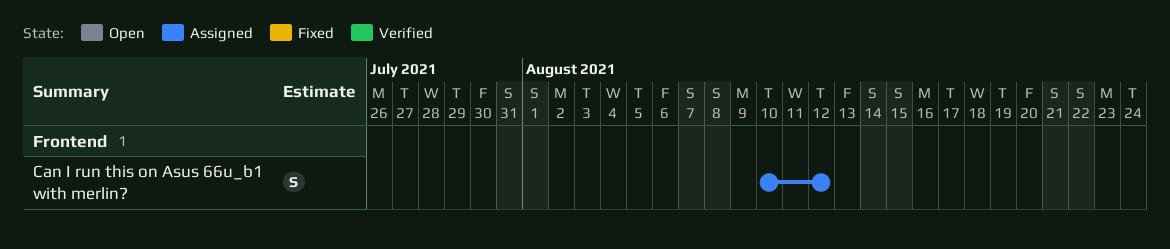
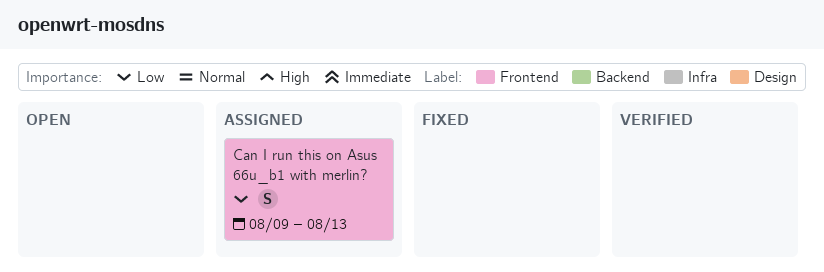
Can I run this on Asus 66u_b1 with merlin?, start: Aug 10 -> Aug 9
Can I run this on Asus 66u_b1 with merlin?, due: Aug 12 -> Aug 13

